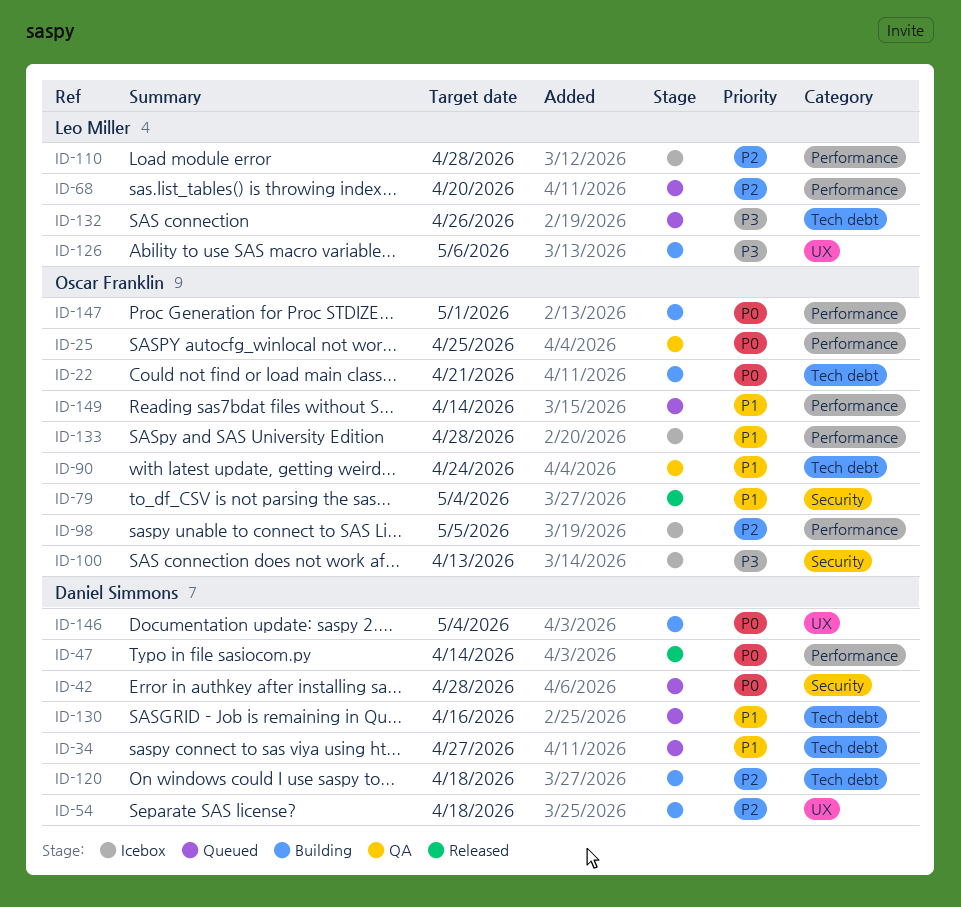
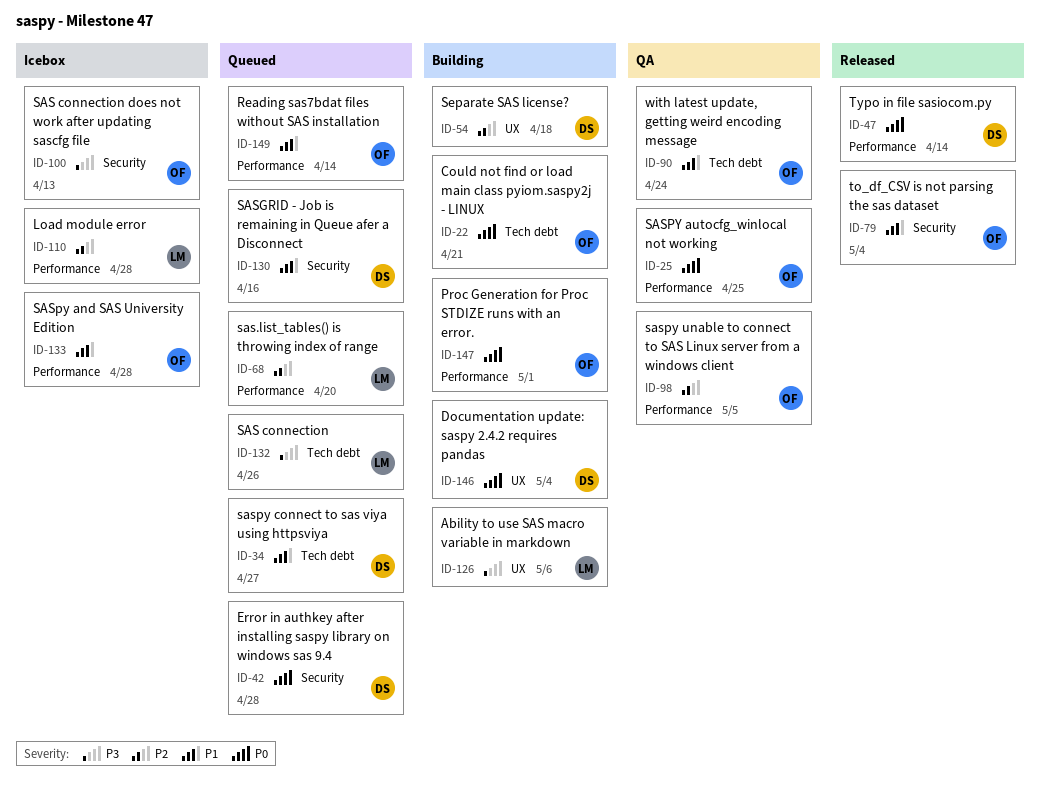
ID-98, status: Icebox -> QA
ID-120: present -> none
ID-130, label: Tech debt -> Security

